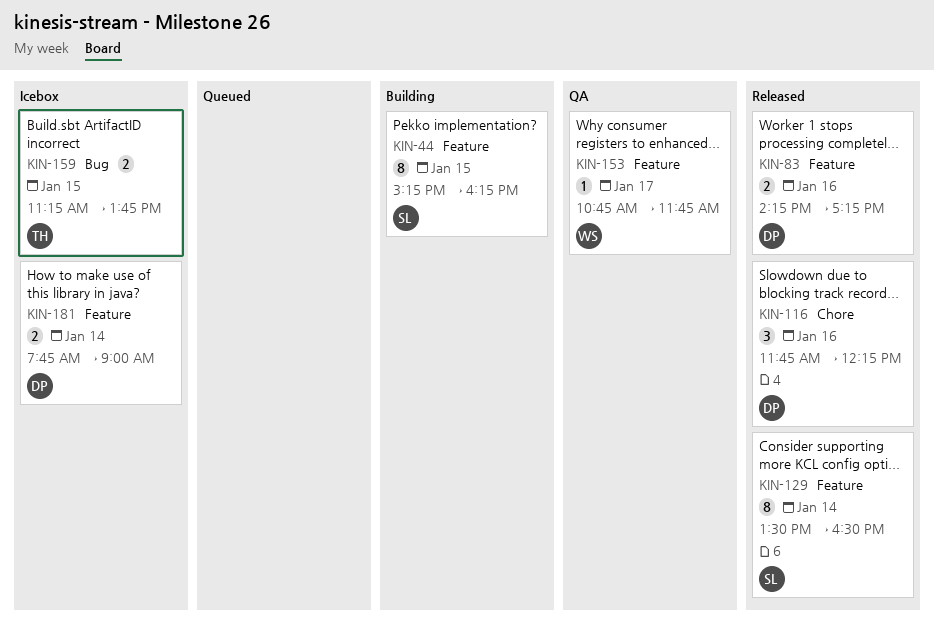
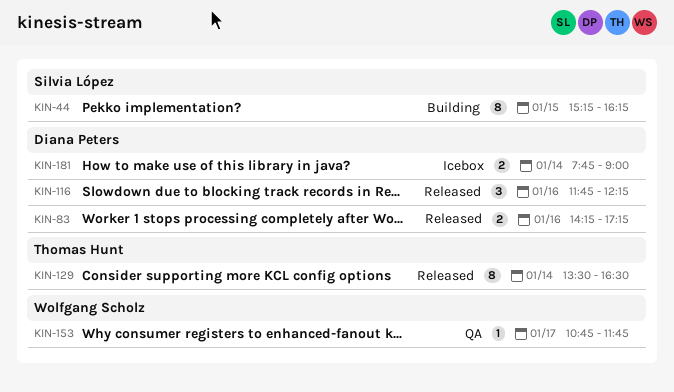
KIN-129, owner: Silvia López -> Thomas Hunt
KIN-159: present -> none

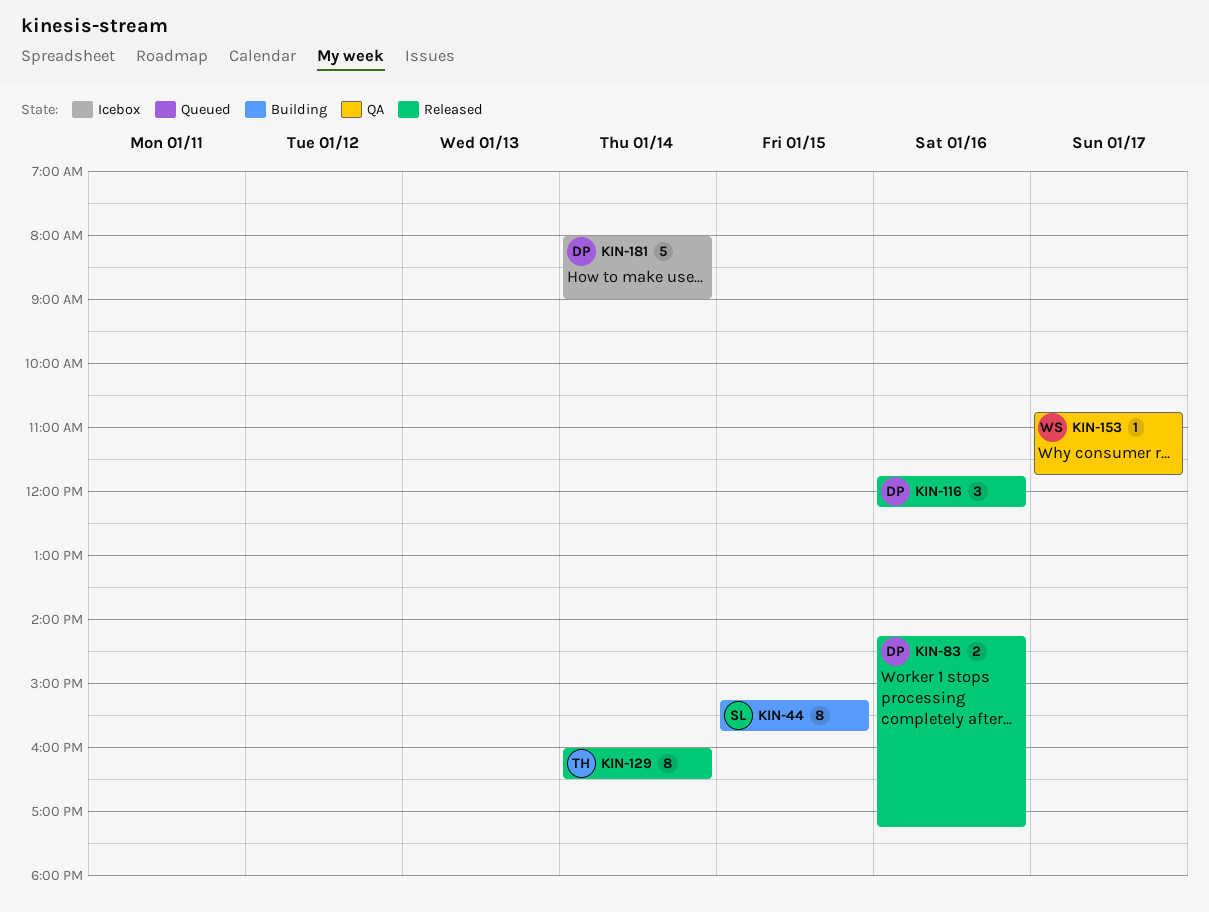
KIN-44, ends: 16:15 -> 15:45
KIN-129, begins: 13:30 -> 16:00
KIN-181, estimate: 2 -> 5
KIN-181, begins: 07:45 -> 08:00

